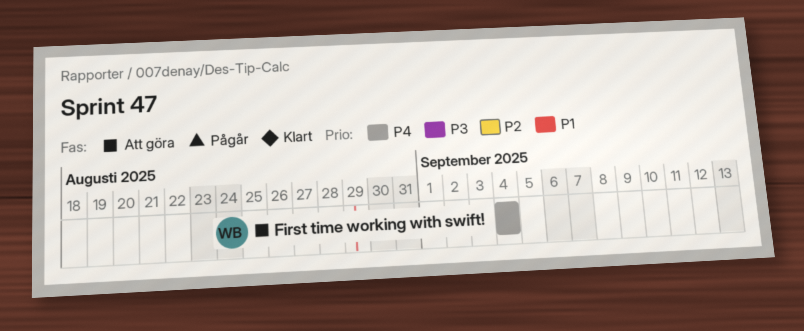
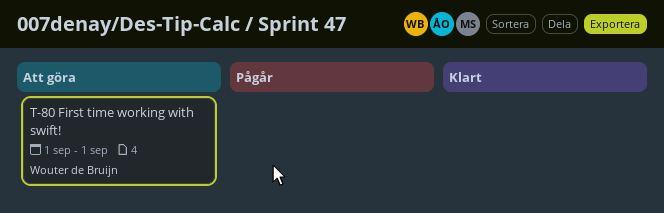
First time working with swift!, start: Sep 4 -> Sep 1
First time working with swift!, due: Sep 4 -> Sep 1

